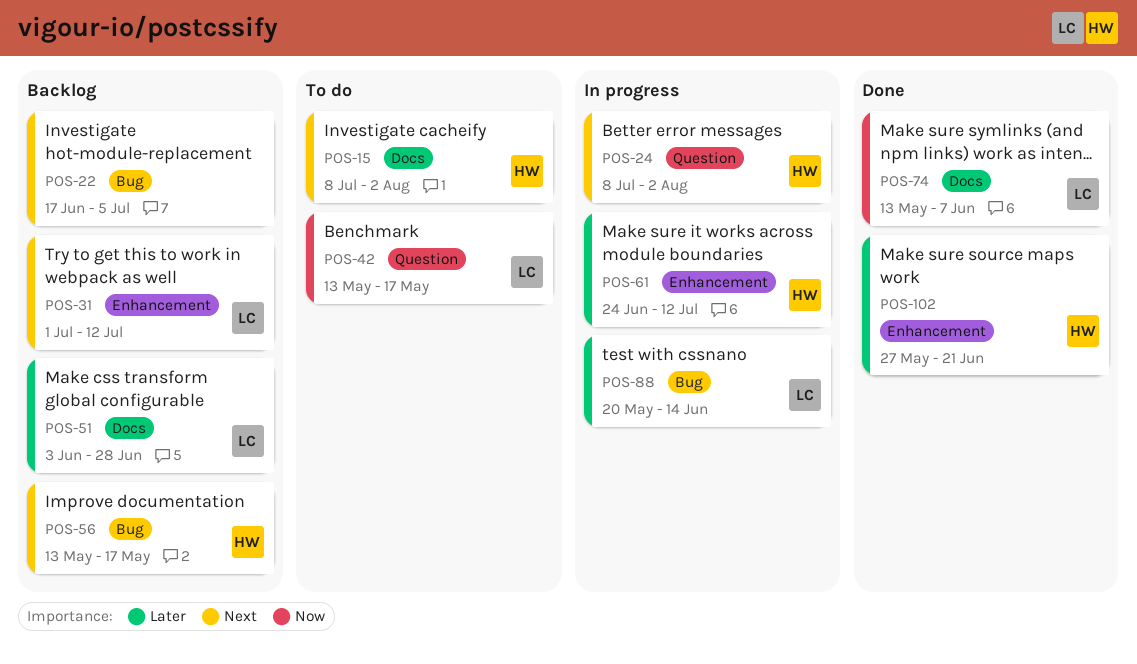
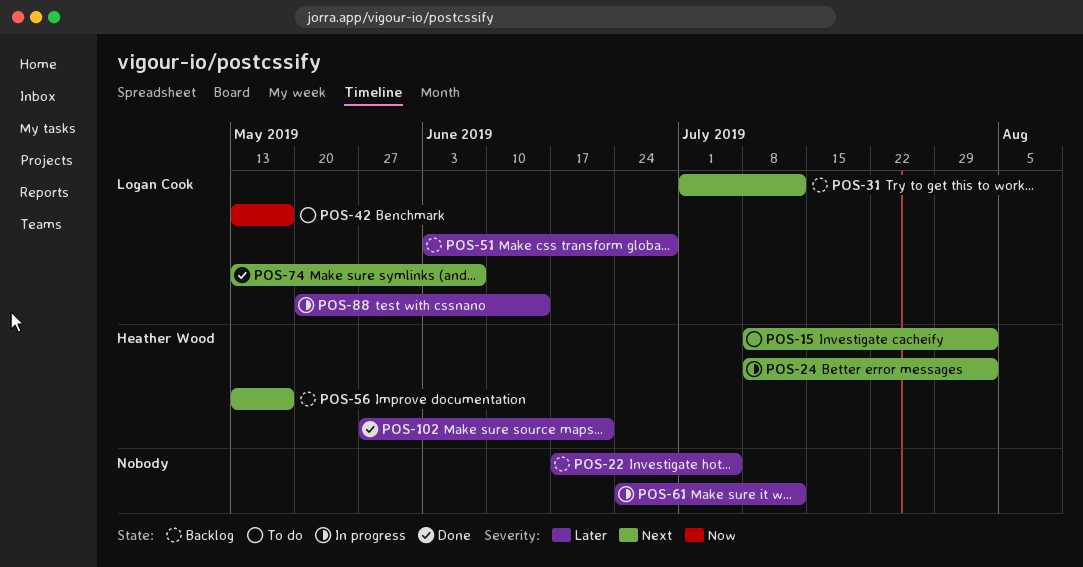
POS-22, priority: Next -> Later
POS-61, owner: Heather Wood -> none
POS-74, priority: Now -> Next

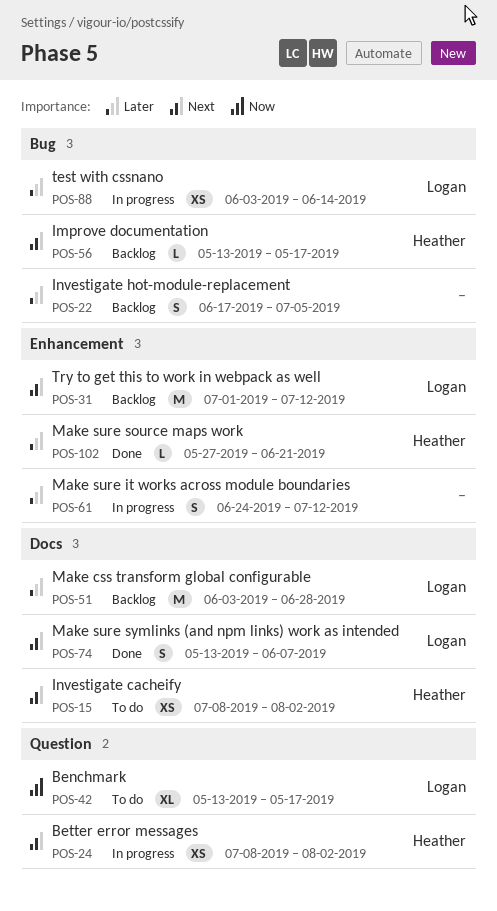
POS-88, start: May 20 -> Jun 3

